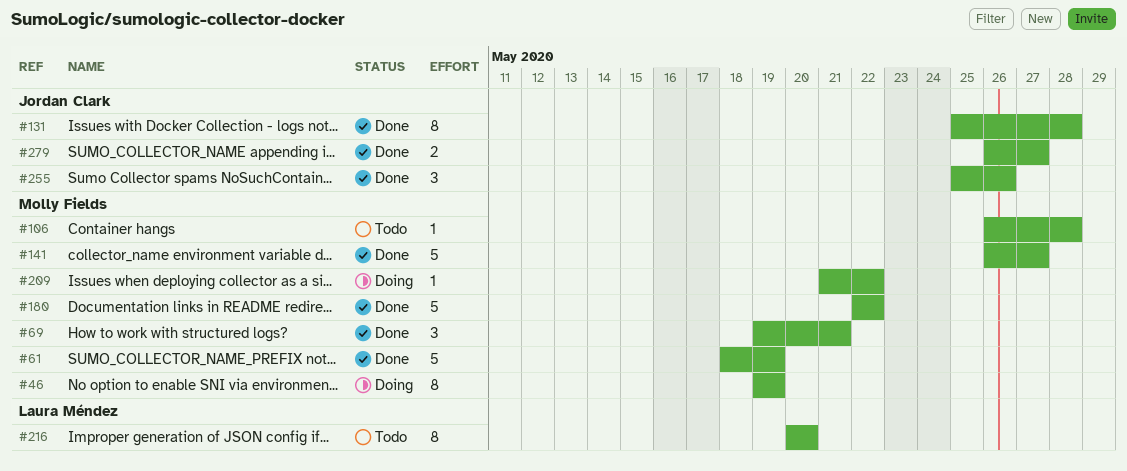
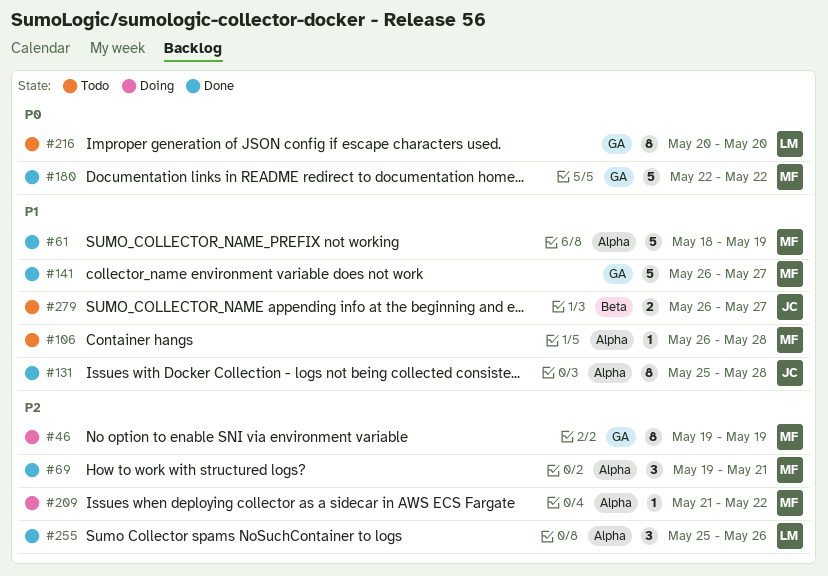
#255, owner: Jordan Clark -> Laura Méndez
#279, status: Done -> Todo

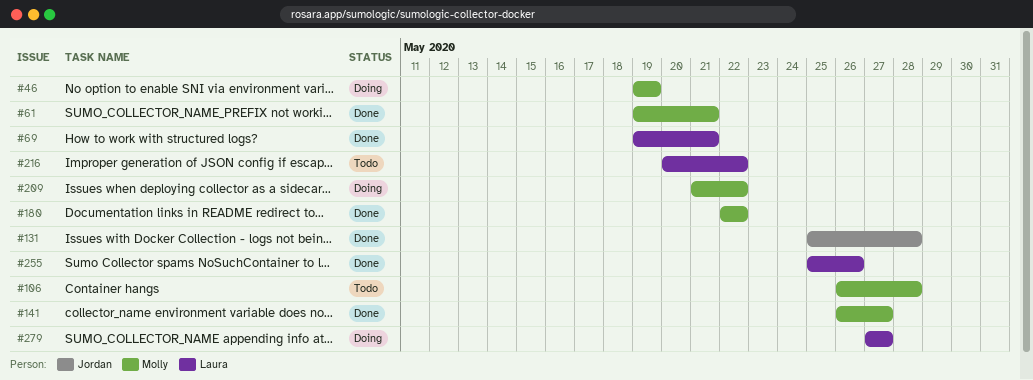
#61, start: May 18 -> May 19
#61, due: May 19 -> May 21
#69, owner: Molly -> Laura
#216, due: May 20 -> May 22
#279, status: Todo -> Doing
#279, owner: Jordan -> Laura
#279, start: May 26 -> May 27

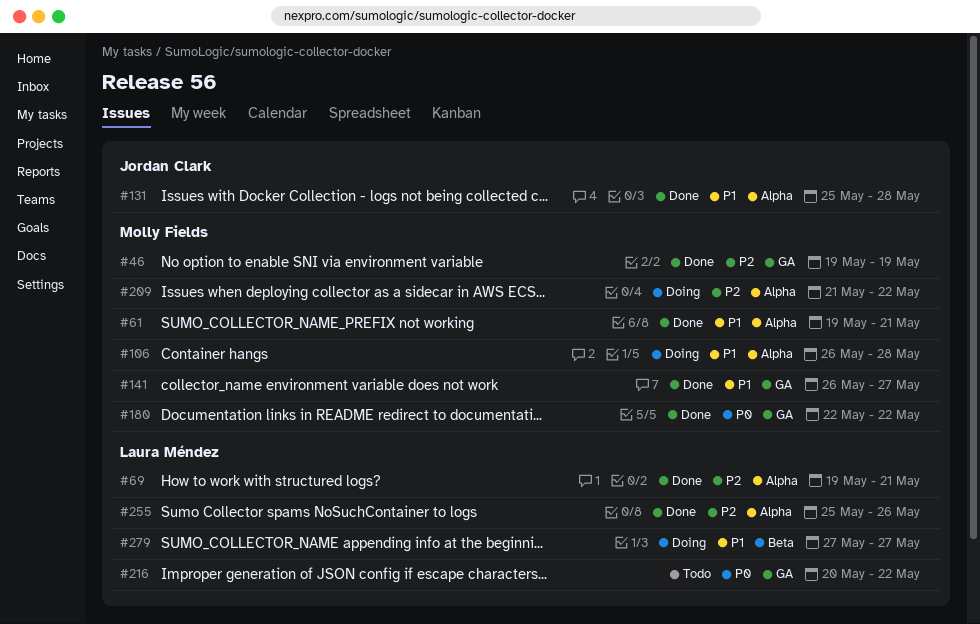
#46, status: Doing -> Done
#106, status: Todo -> Doing

